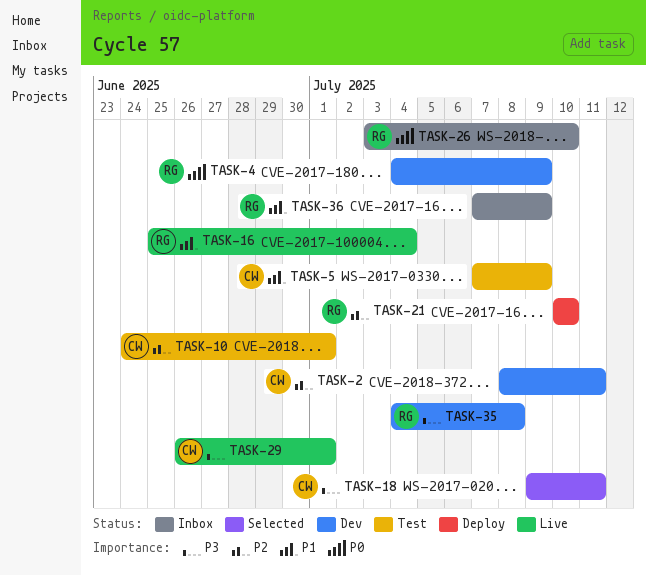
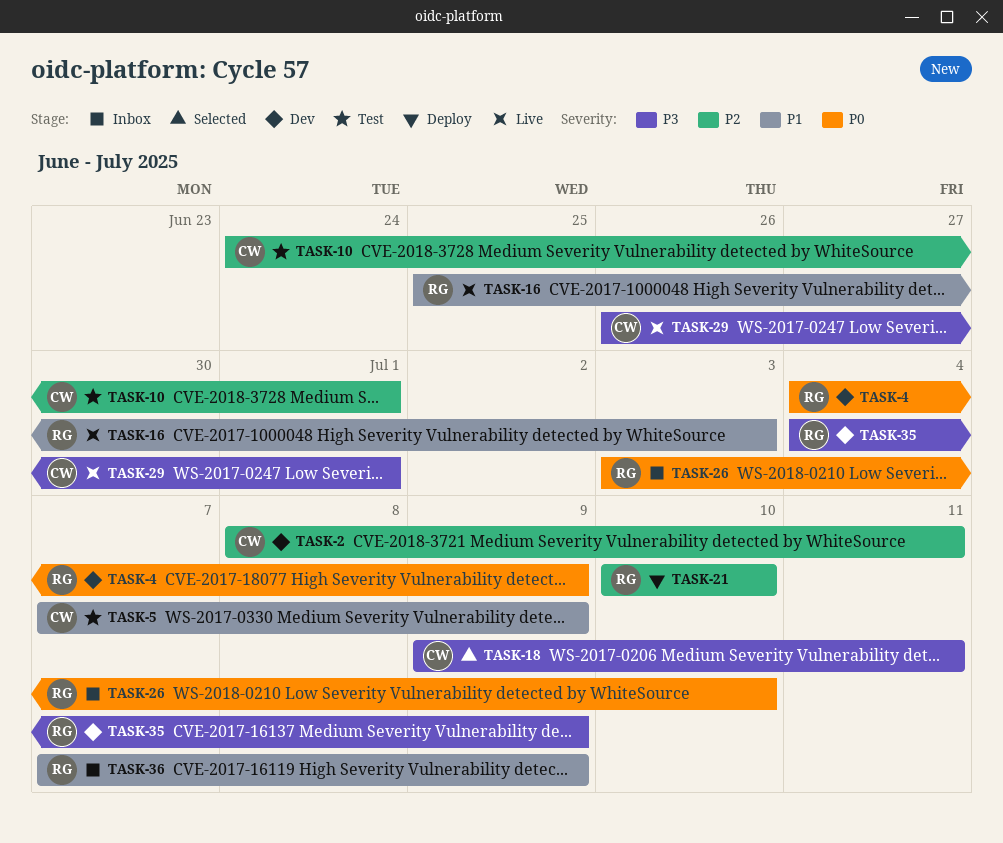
TASK-16, due: Jul 4 -> Jul 3
TASK-35, due: Jul 8 -> Jul 9

